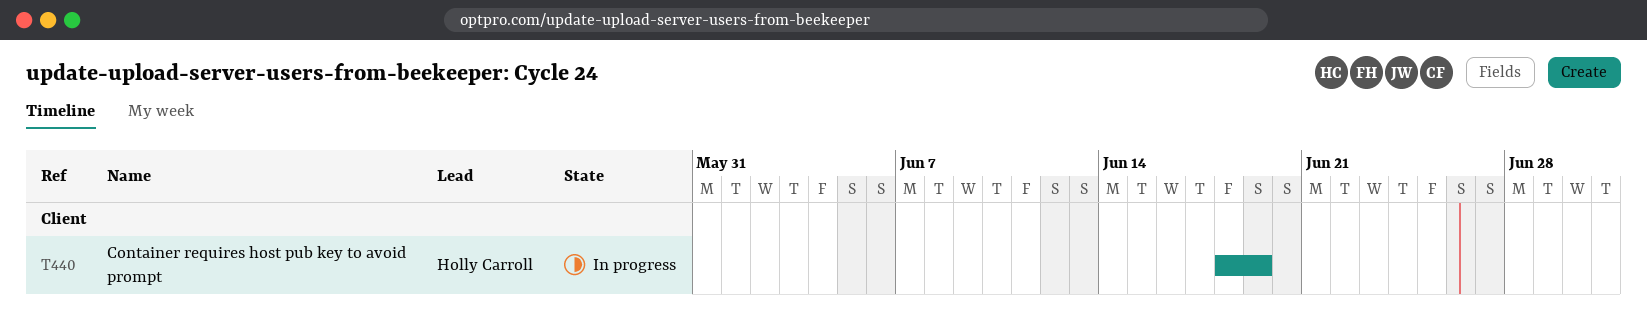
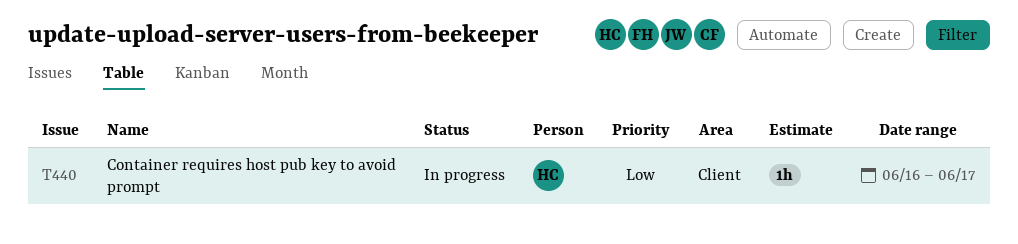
T440, start: Jun 18 -> Jun 16
T440, due: Jun 19 -> Jun 17

